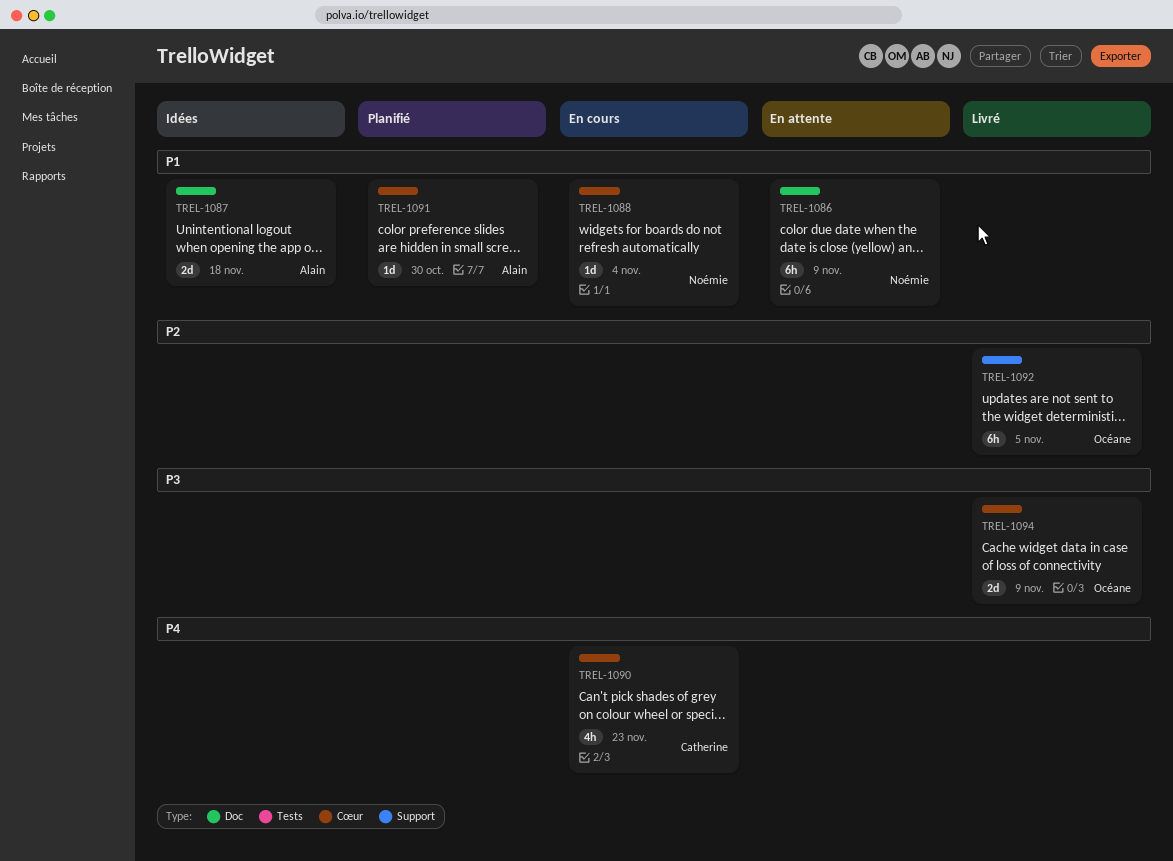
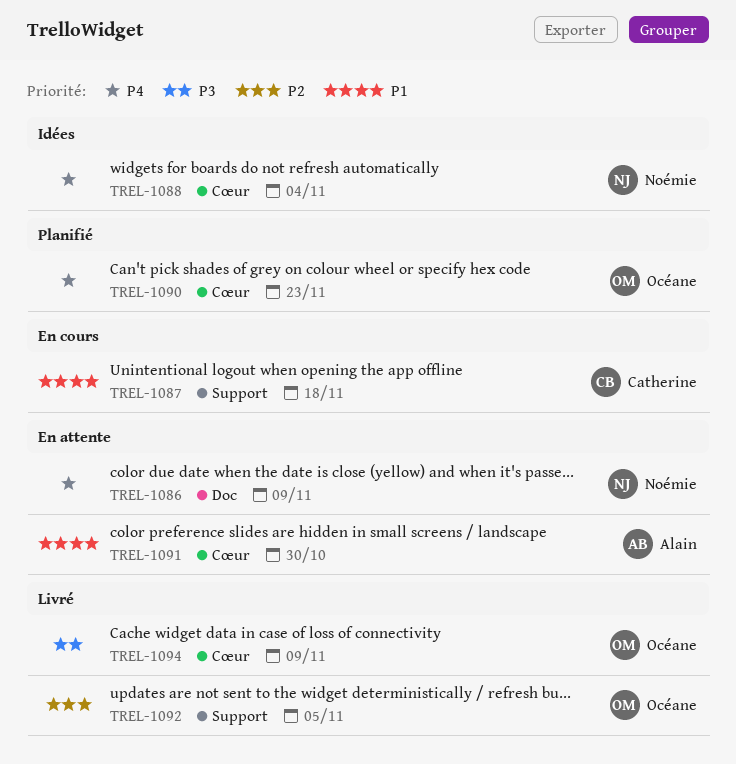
TREL-1086, priority: P1 -> P4
TREL-1087, status: Idées -> En cours
TREL-1087, owner: Alain -> Catherine
TREL-1087, label: Doc -> Support
TREL-1088, status: En cours -> Idées
TREL-1088, priority: P1 -> P4
TREL-1090, status: En cours -> Planifié
TREL-1090, owner: Catherine -> Océane
TREL-1091, status: Planifié -> En attente

